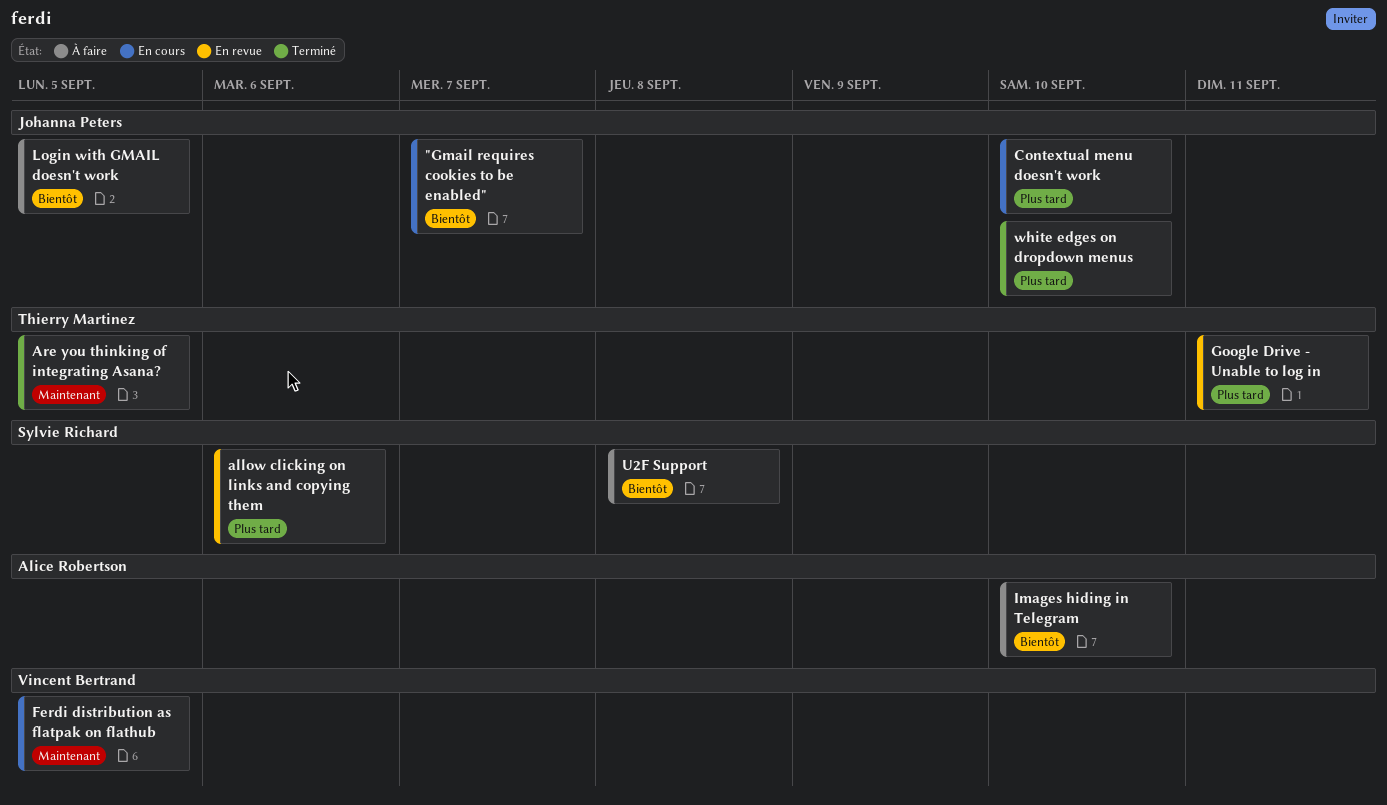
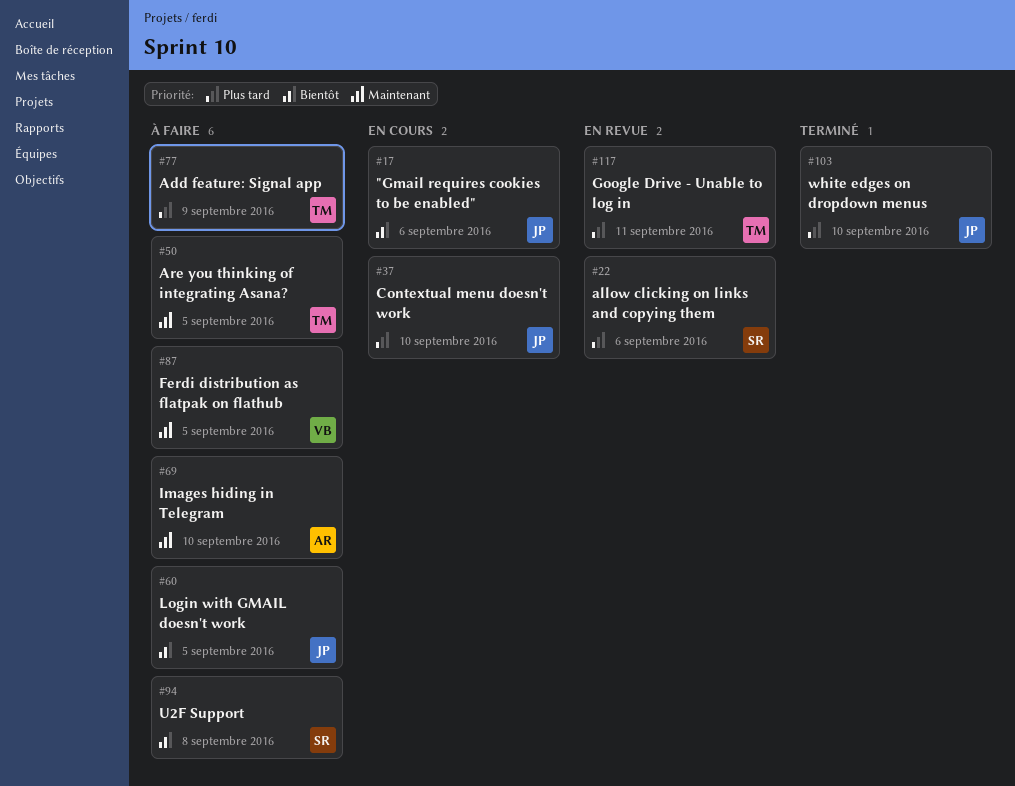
"Gmail requires cookies to be enabled", due: Sep 7 -> Sep 6
Add feature: Signal app: none -> present
Are you thinking of integrating Asana?, status: Terminé -> À faire
Ferdi distribution as flatpak on flathub, status: En cours -> À faire
Images hiding in Telegram, priority: Bientôt -> Maintenant

